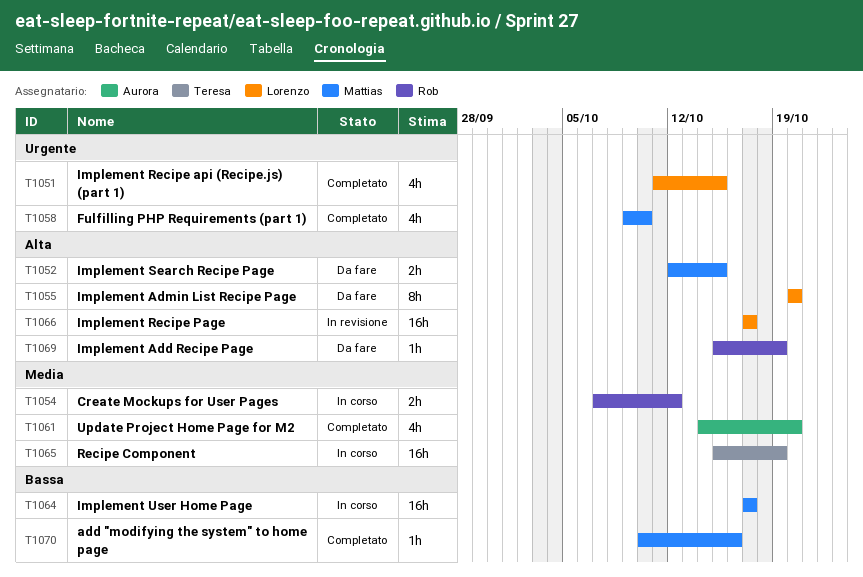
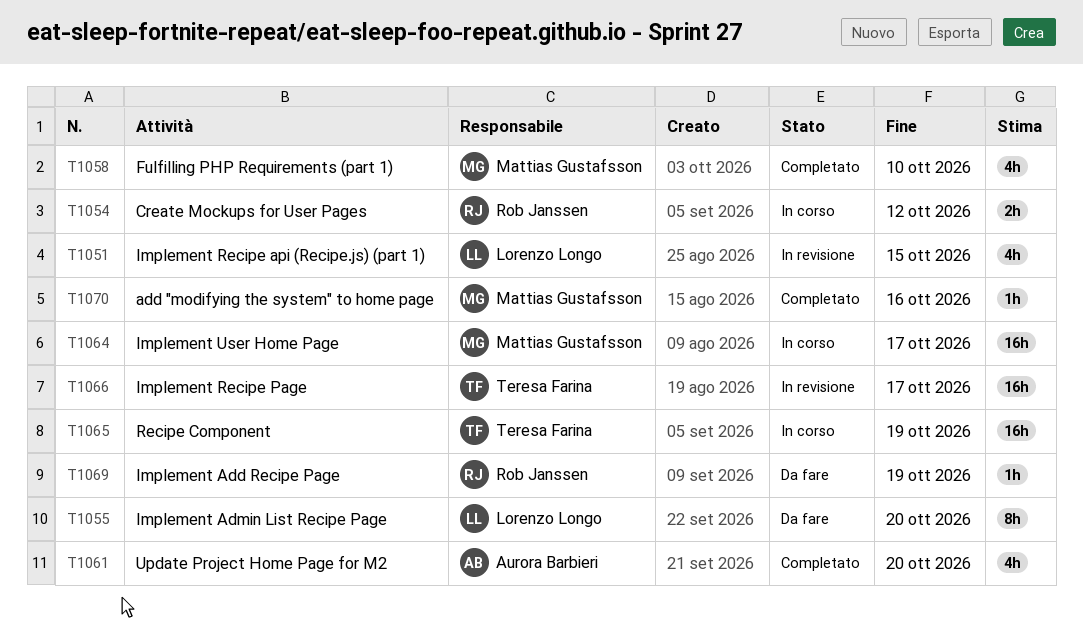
T1051, status: Completato -> In revisione
T1052: present -> none
T1066, owner: Lorenzo Longo -> Teresa Farina

